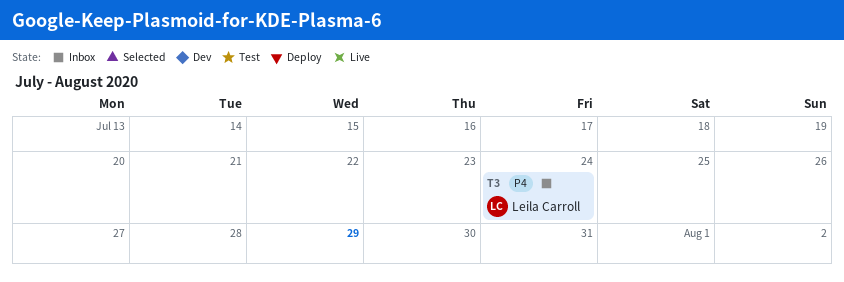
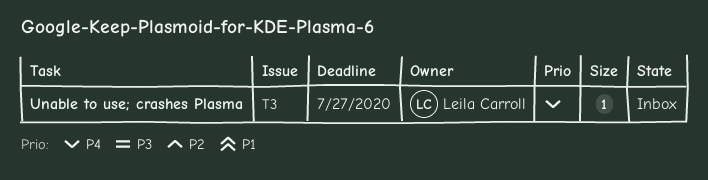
T3, due: Jul 24 -> Jul 27

